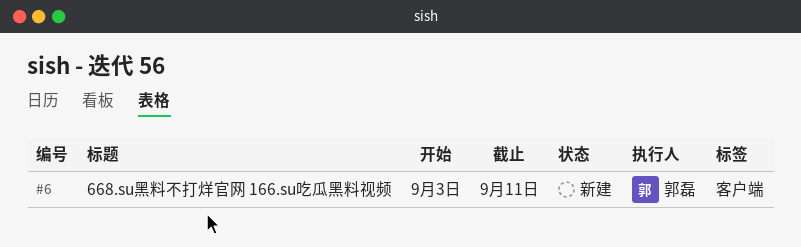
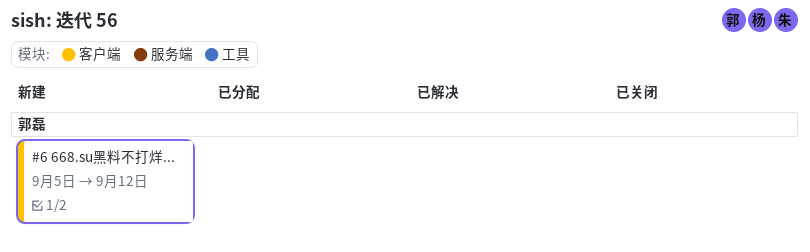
#6, start: Sep 3 -> Sep 5
#6, due: Sep 11 -> Sep 12

